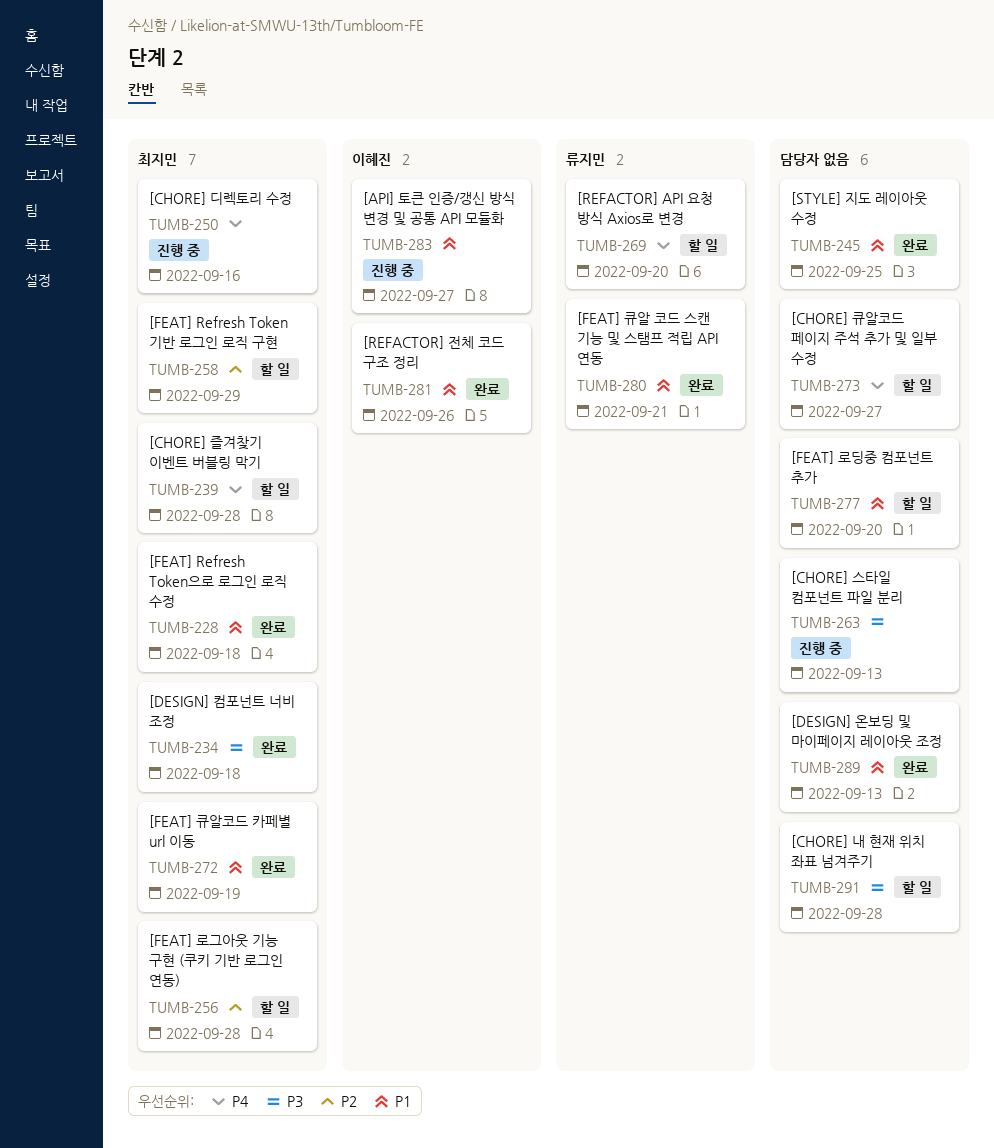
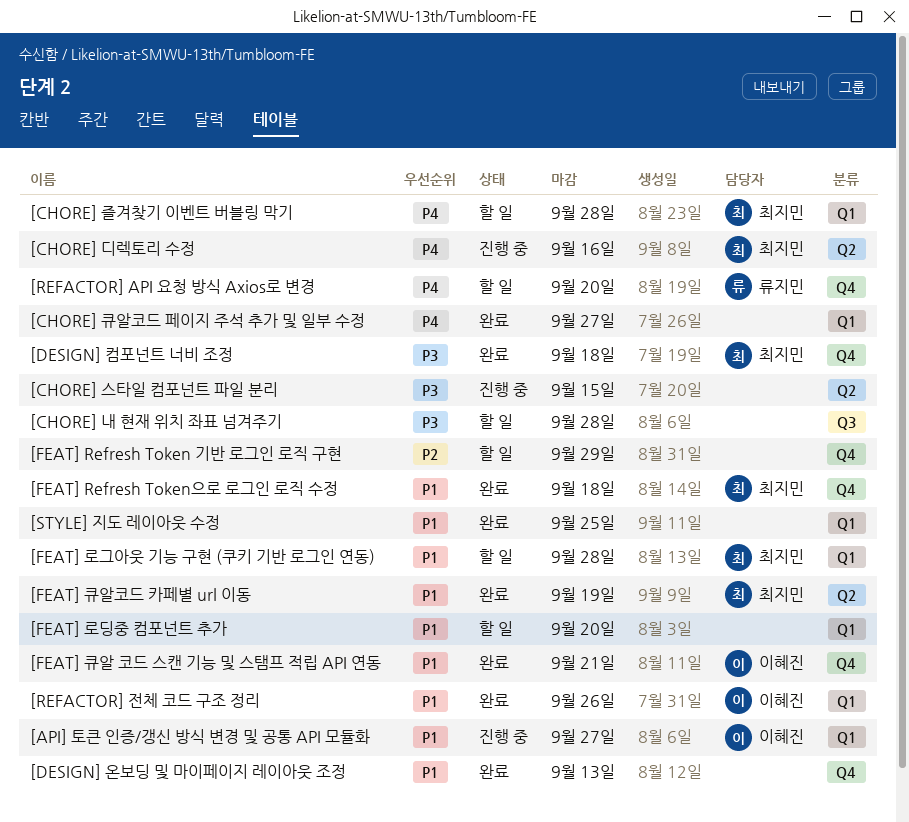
[CHORE] 스타일 컴포넌트 파일 분리, due: Sep 13 -> Sep 15
[CHORE] 큐알코드 페이지 주석 추가 및 일부 수정, status: 할 일 -> 완료
[FEAT] Refresh Token 기반 로그인 로직 구현, owner: 최지민 -> none
[FEAT] 로그아웃 기능 구현 (쿠키 기반 로그인 연동), priority: P2 -> P1
[FEAT] 큐알 코드 스캔 기능 및 스탬프 적립 API 연동, owner: 류지민 -> 이혜진

